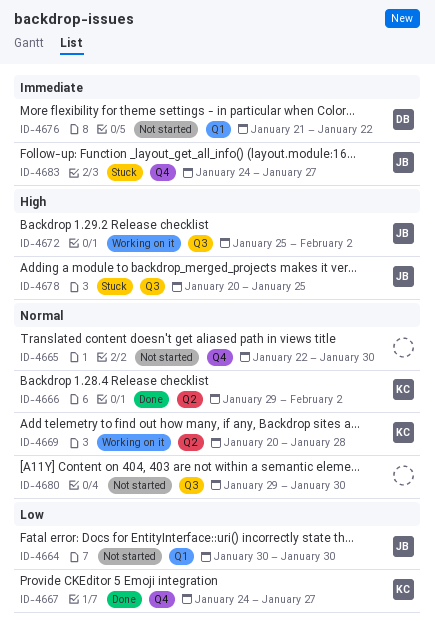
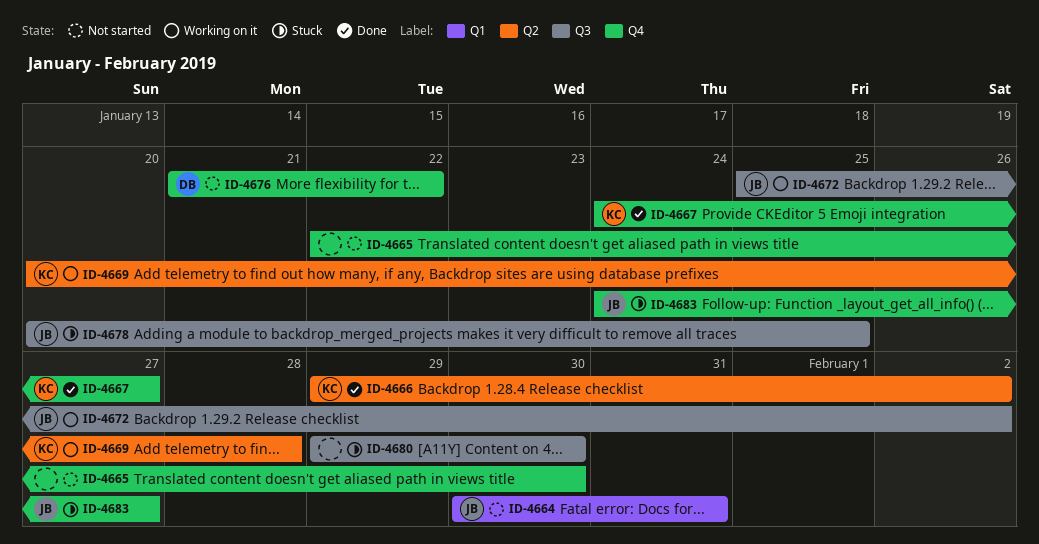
ID-4664, due: Jan 30 -> Jan 31
ID-4676, label: Q1 -> Q4
ID-4680, status: Not started -> Stuck

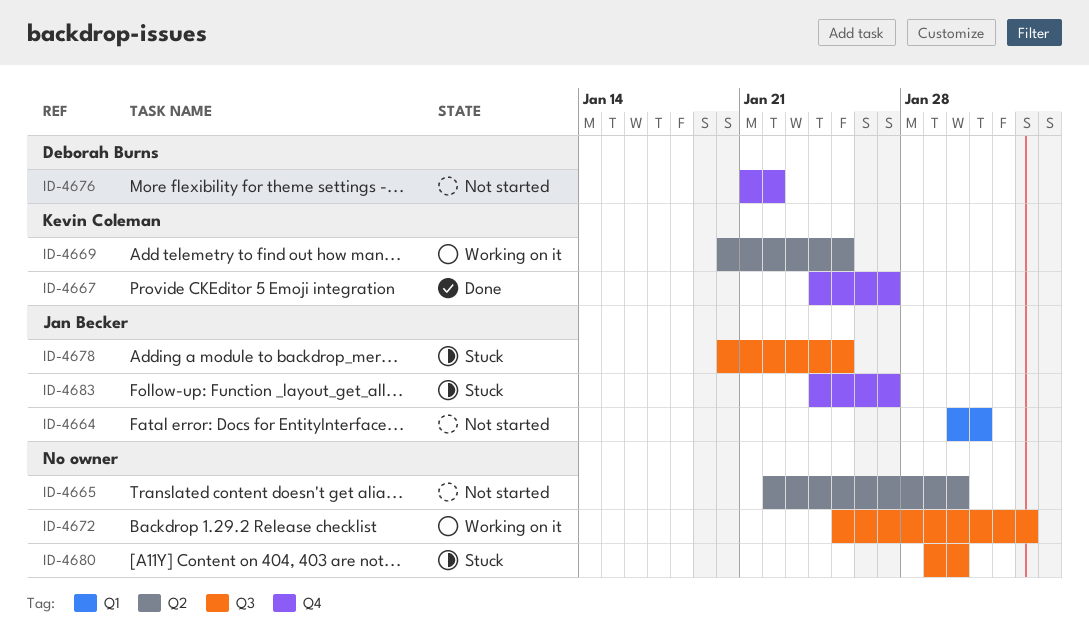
ID-4665, label: Q4 -> Q2
ID-4666: present -> none
ID-4669, due: Jan 28 -> Jan 25
ID-4672, owner: Jan Becker -> none

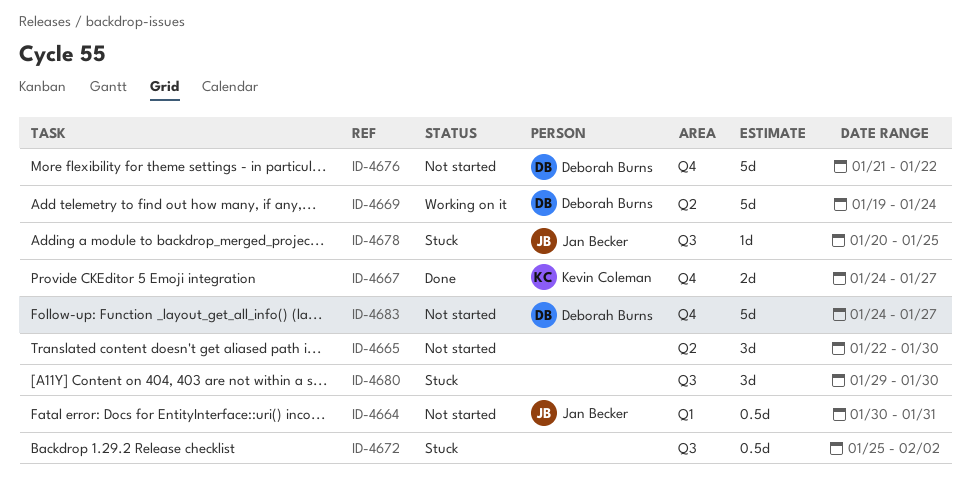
ID-4669, owner: Kevin Coleman -> Deborah Burns
ID-4669, start: Jan 20 -> Jan 19
ID-4669, due: Jan 25 -> Jan 24
ID-4672, status: Working on it -> Stuck
ID-4683, status: Stuck -> Not started
ID-4683, owner: Jan Becker -> Deborah Burns

